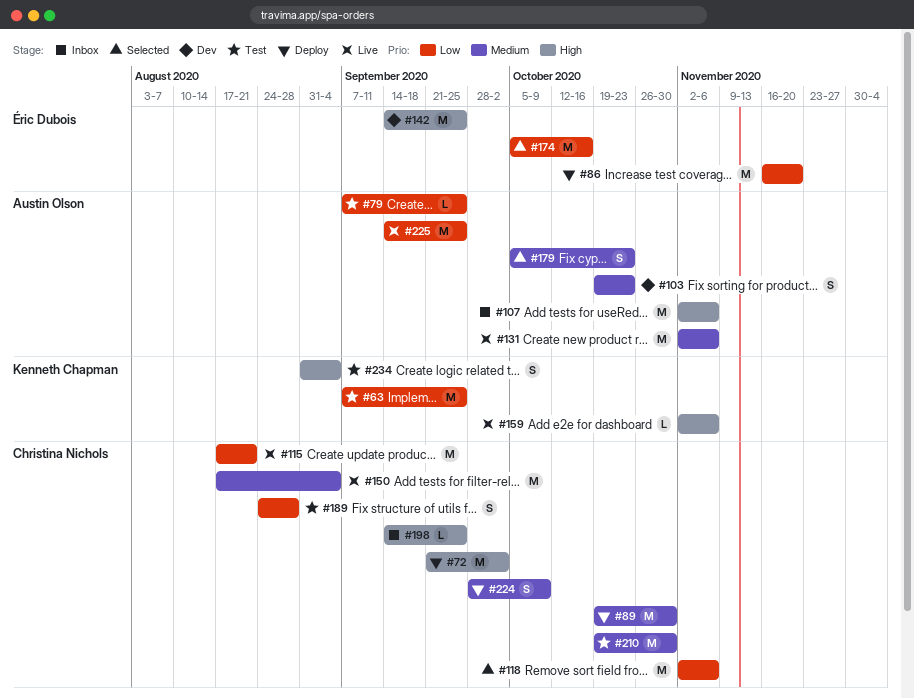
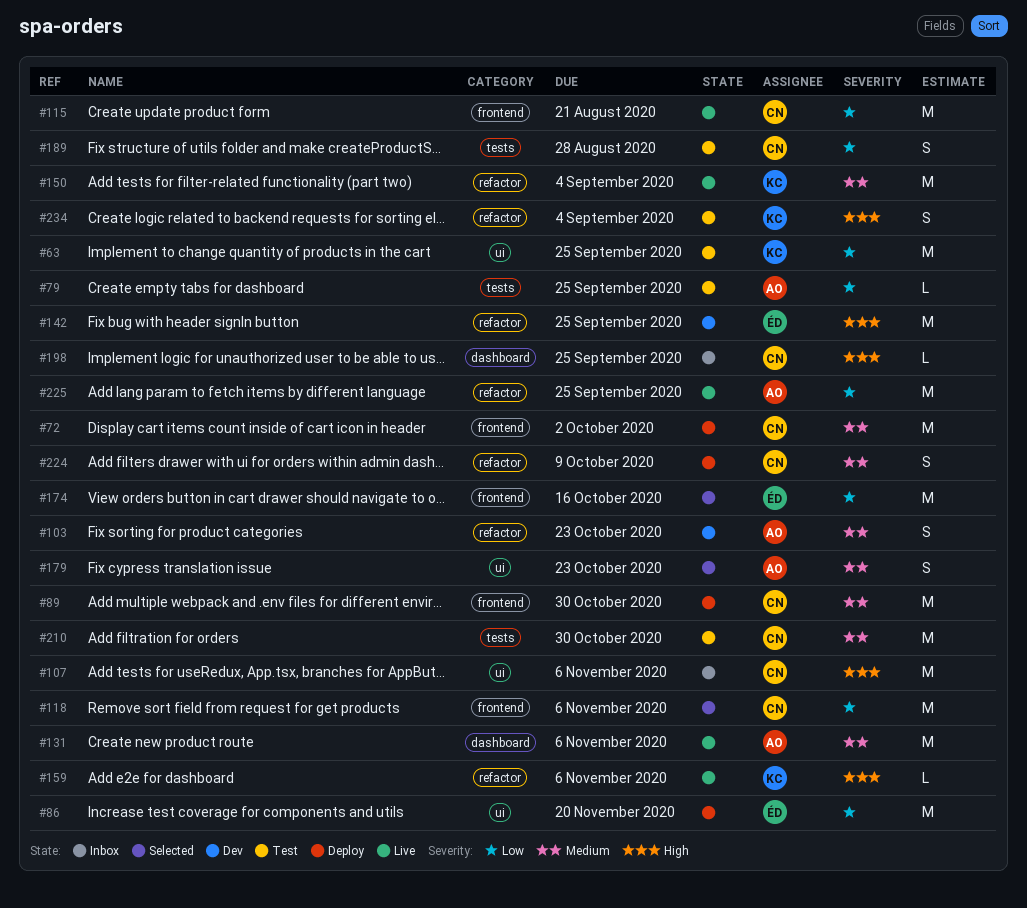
#72, priority: High -> Medium
#107, owner: Austin Olson -> Christina Nichols
#150, owner: Christina Nichols -> Kenneth Chapman

